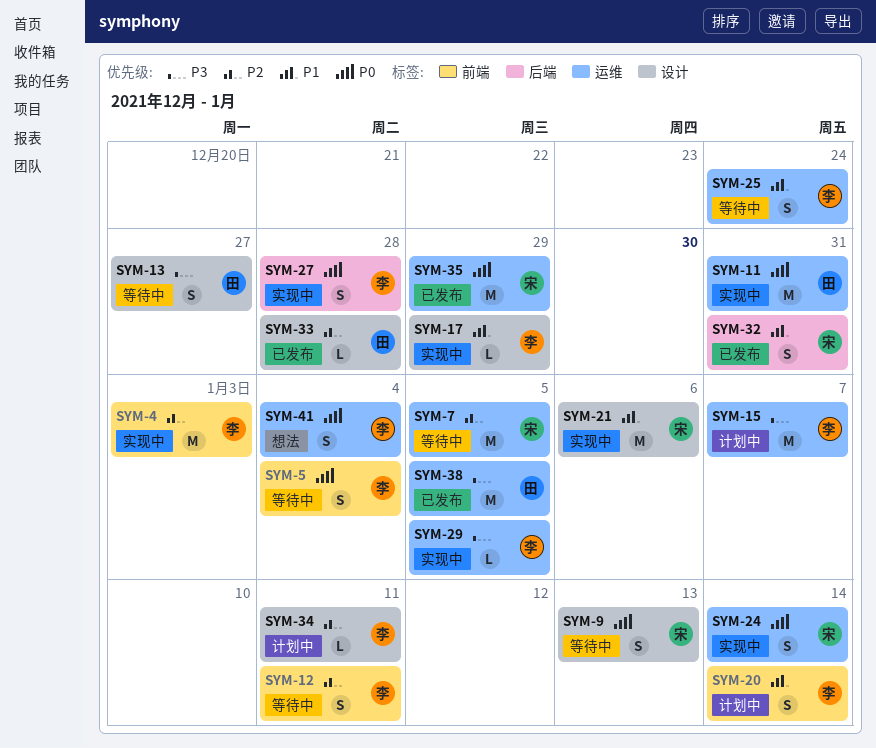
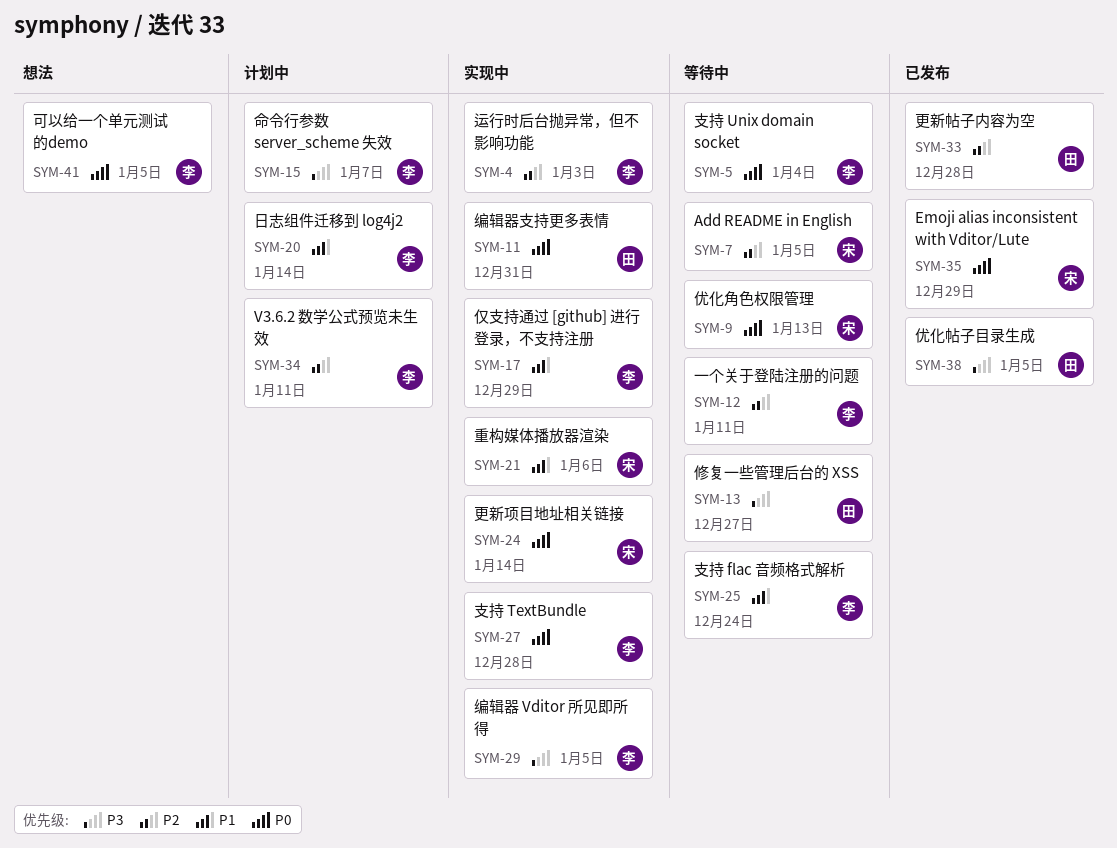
SYM-32: present -> none
SYM-41, due: Jan 4 -> Jan 5

